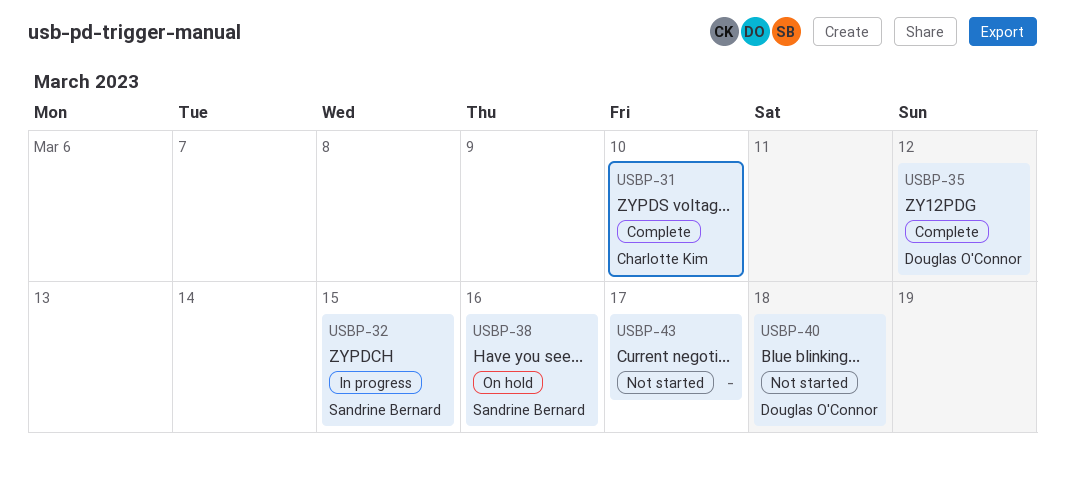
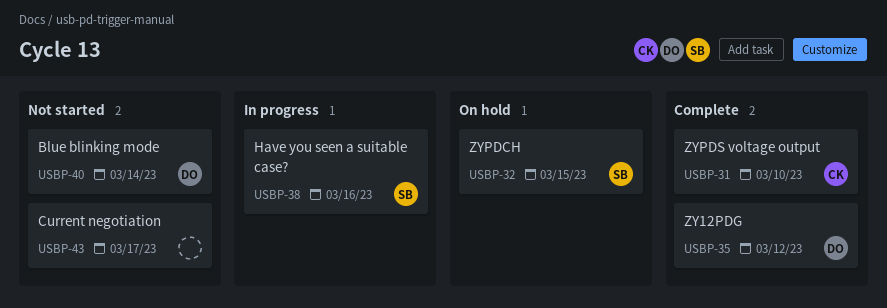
USBP-32, status: In progress -> On hold
USBP-38, status: On hold -> In progress
USBP-40, due: Mar 18 -> Mar 14

